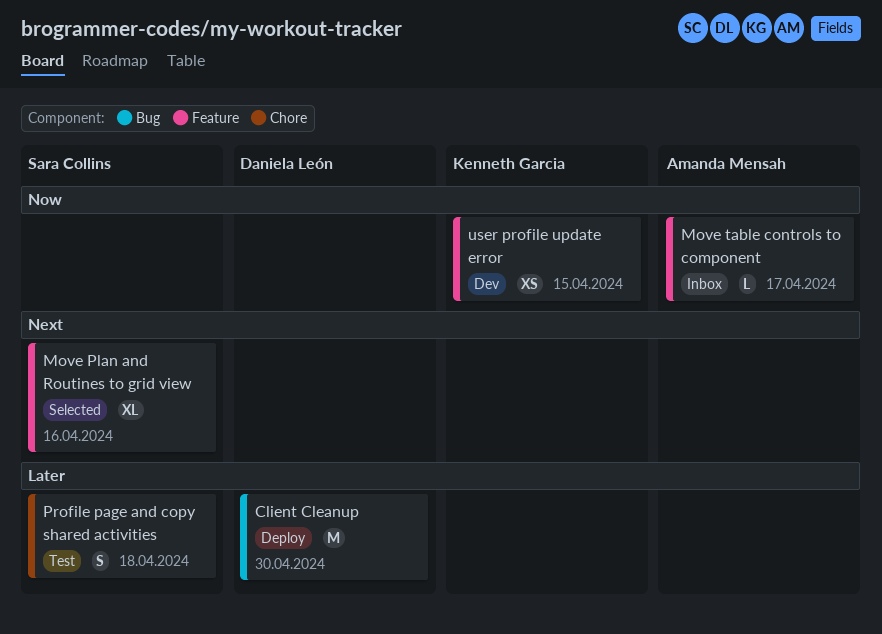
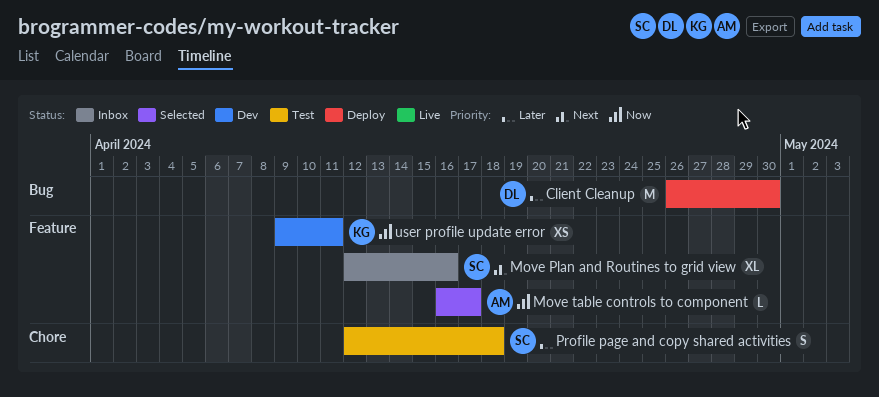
Move Plan and Routines to grid view, status: Selected -> Inbox
Move table controls to component, status: Inbox -> Selected
user profile update error, due: Apr 15 -> Apr 11

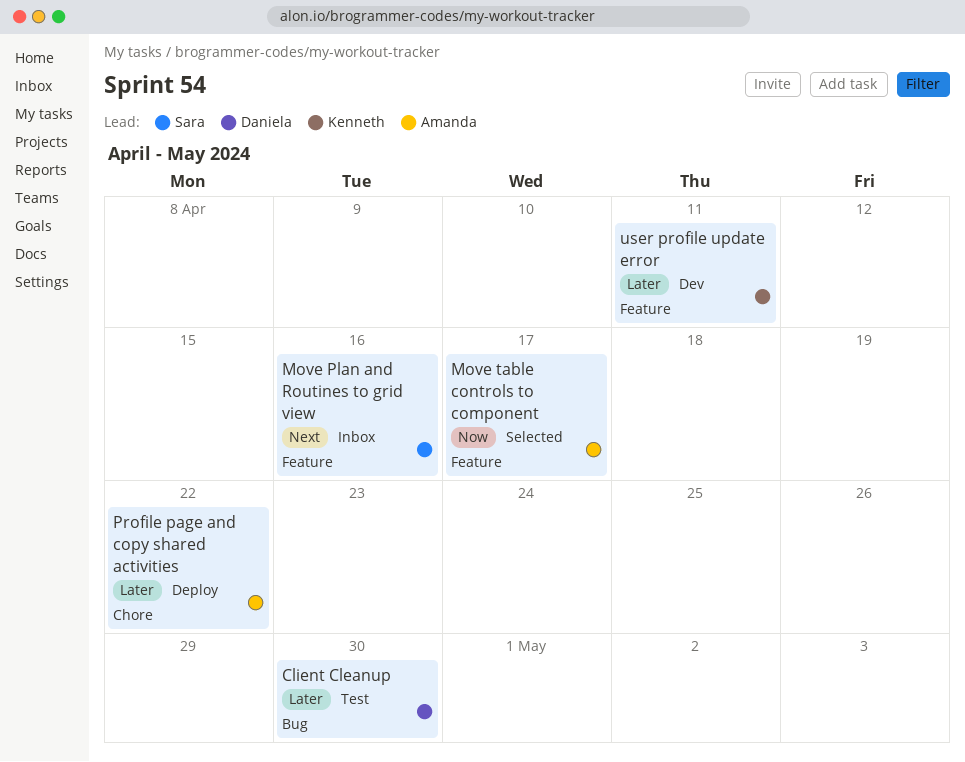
Client Cleanup, status: Deploy -> Test
Profile page and copy shared activities, status: Test -> Deploy
Profile page and copy shared activities, owner: Sara -> Amanda
Profile page and copy shared activities, due: Apr 18 -> Apr 22
user profile update error, priority: Now -> Later

